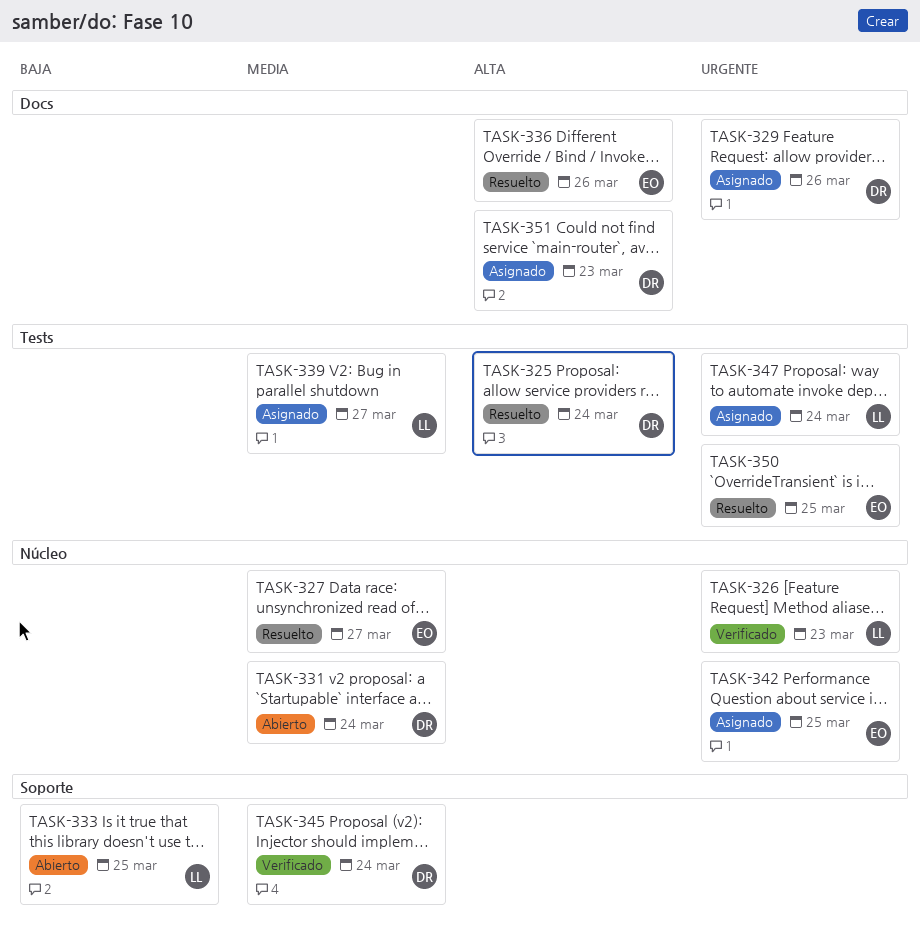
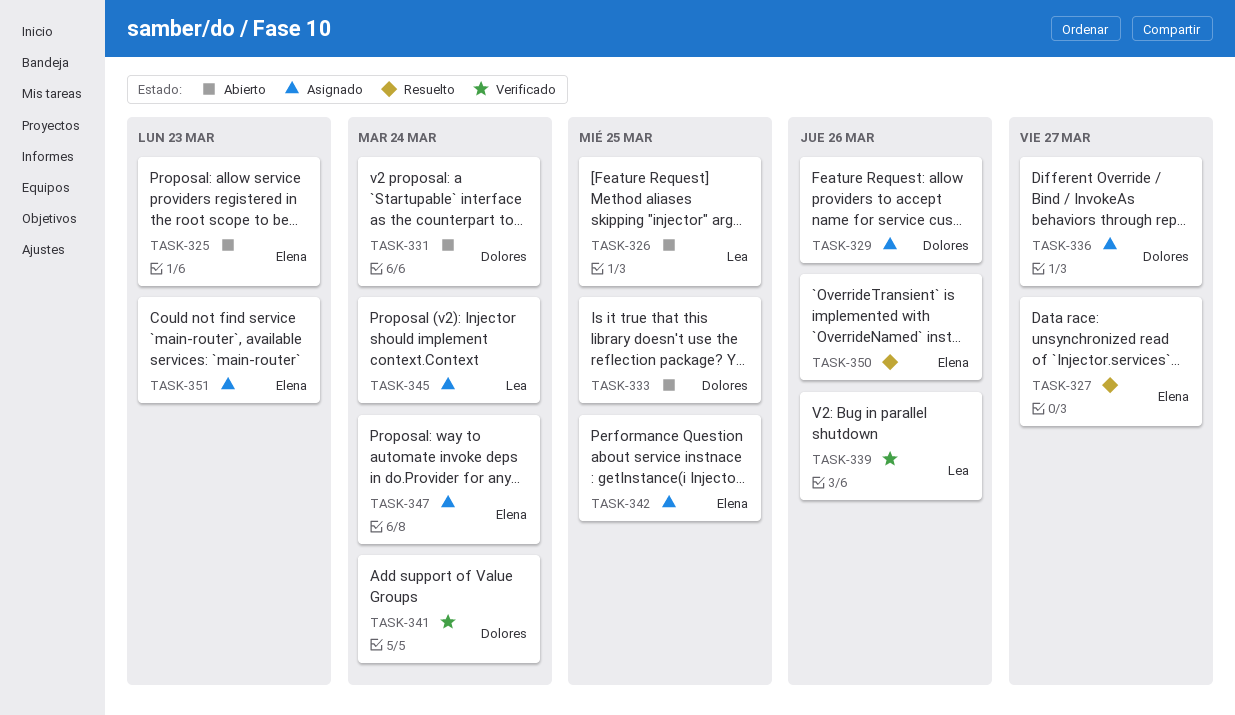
TASK-325, status: Resuelto -> Abierto
TASK-325, owner: Dolores -> Elena
TASK-325, due: Mar 24 -> Mar 23
TASK-326, status: Verificado -> Abierto
TASK-326, due: Mar 23 -> Mar 25
TASK-333, owner: Lea -> Dolores
TASK-336, status: Resuelto -> Asignado
TASK-336, owner: Elena -> Dolores
TASK-336, due: Mar 26 -> Mar 27
TASK-339, status: Asignado -> Verificado
TASK-339, due: Mar 27 -> Mar 26
TASK-341: none -> present
TASK-345, status: Verificado -> Asignado
TASK-345, owner: Dolores -> Lea
TASK-347, owner: Lea -> Elena
TASK-350, due: Mar 25 -> Mar 26
TASK-351, owner: Dolores -> Elena

